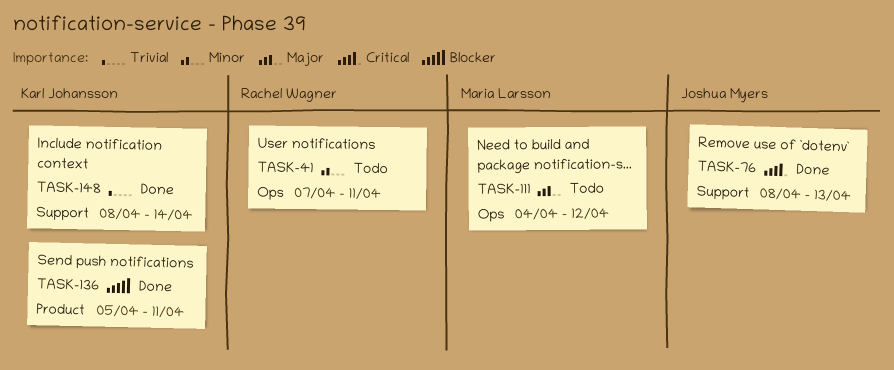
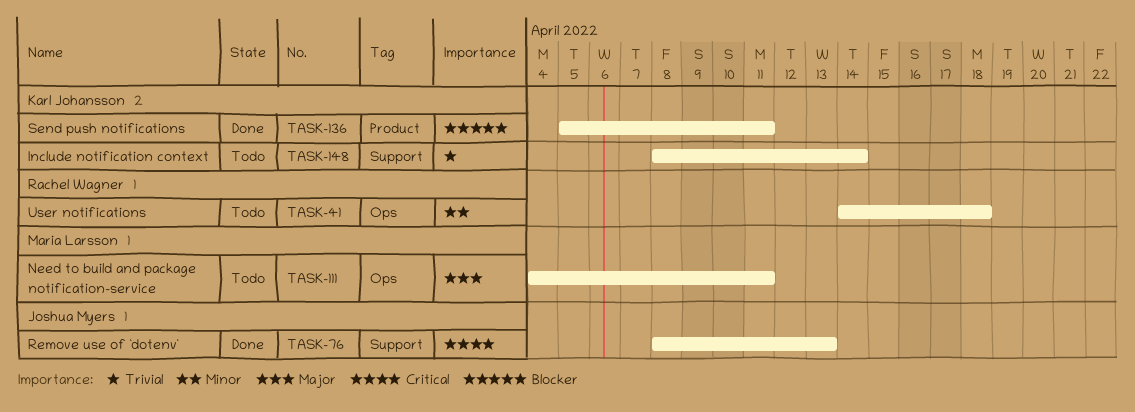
TASK-41, start: Apr 7 -> Apr 14
TASK-41, due: Apr 11 -> Apr 18
TASK-111, due: Apr 12 -> Apr 11
TASK-148, status: Done -> Todo

